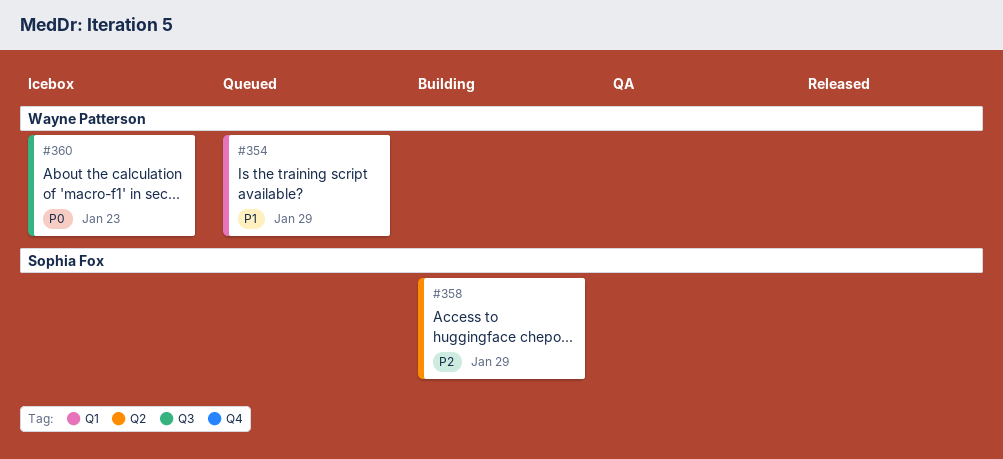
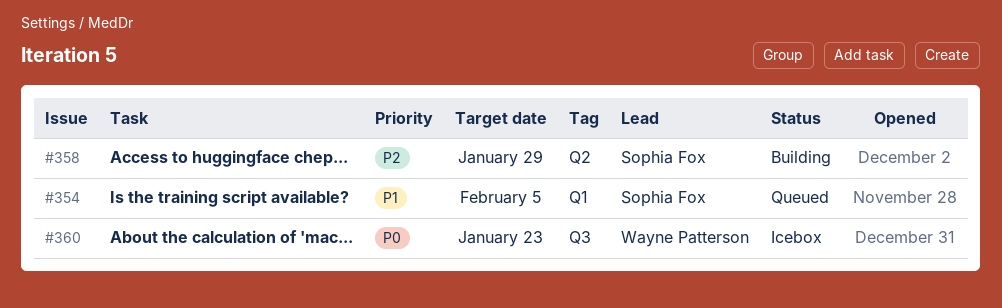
#354, owner: Wayne Patterson -> Sophia Fox
#354, due: Jan 29 -> Feb 5

